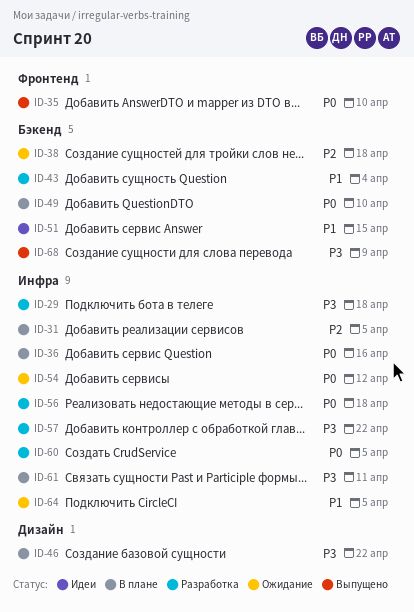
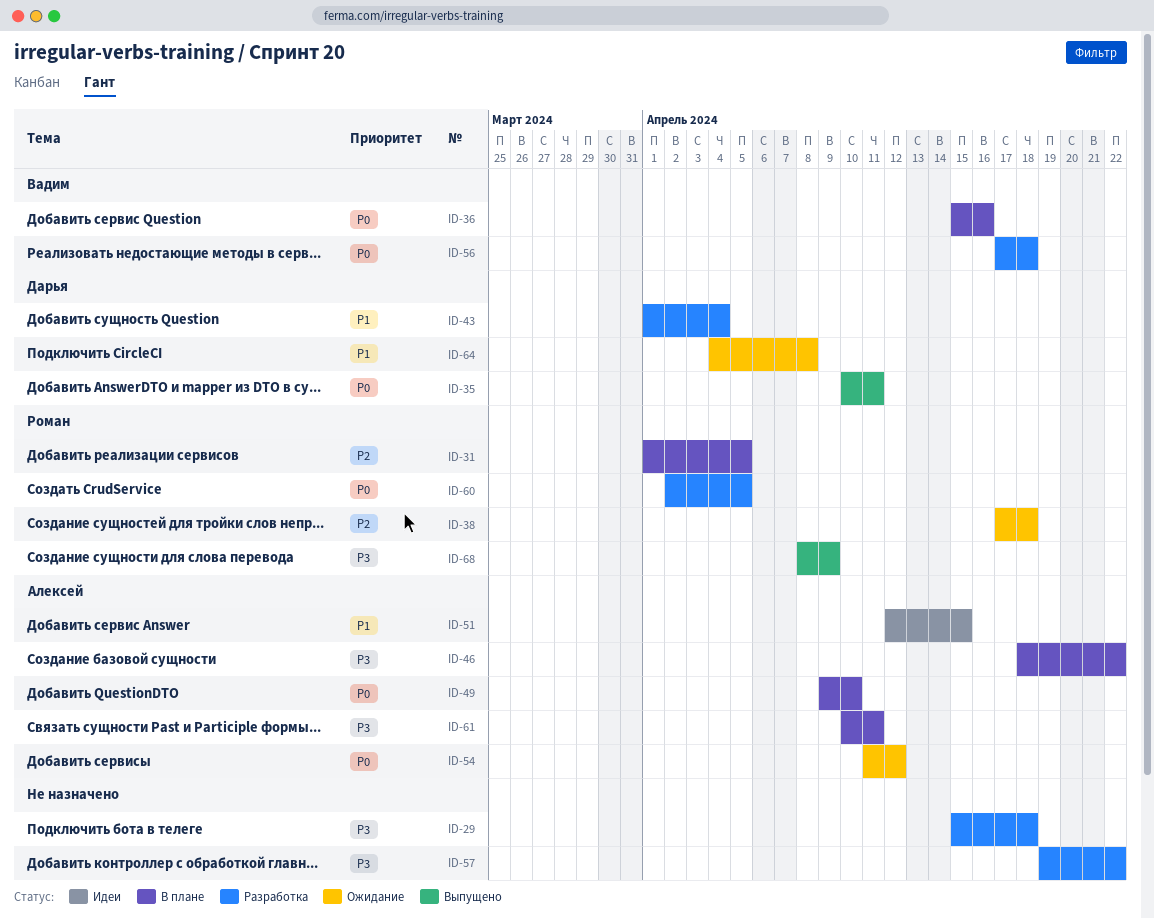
ID-35, due: Apr 10 -> Apr 11
ID-64, due: Apr 5 -> Apr 8

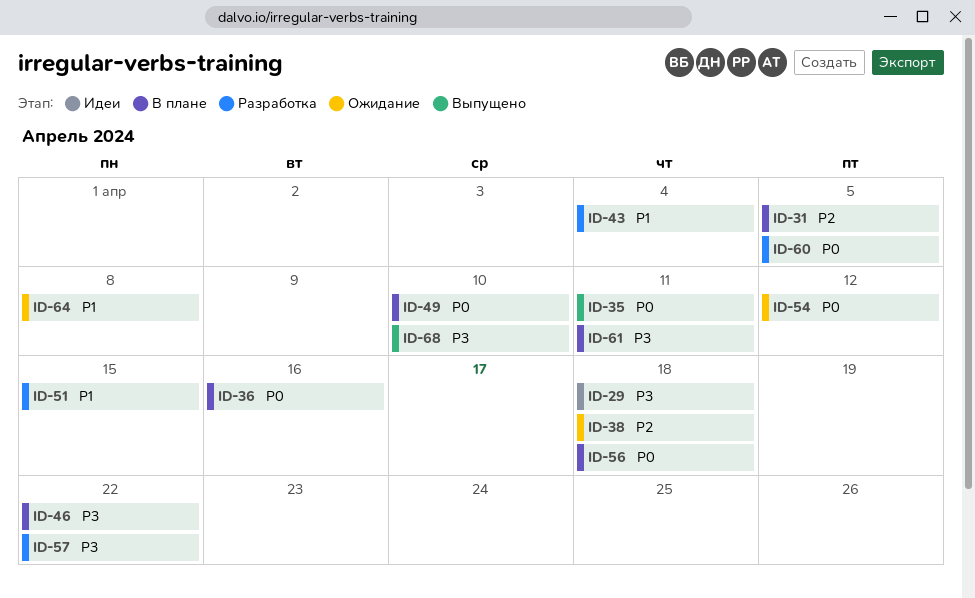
ID-29, status: Разработка -> Идеи
ID-51, status: Идеи -> Разработка
ID-56, status: Разработка -> В плане
ID-68, due: Apr 9 -> Apr 10

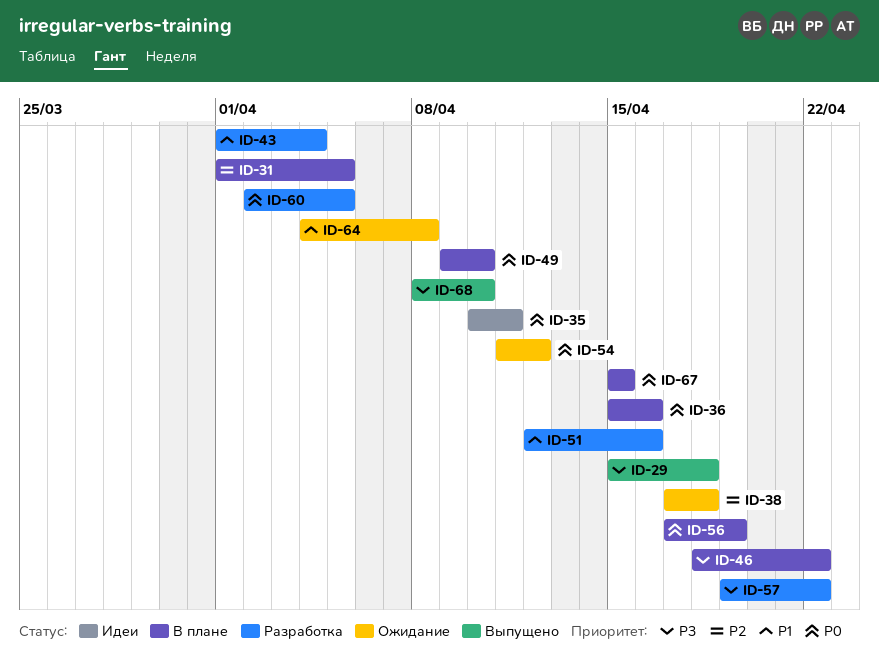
ID-29, status: Идеи -> Выпущено
ID-35, status: Выпущено -> Идеи
ID-51, due: Apr 15 -> Apr 16
ID-56, due: Apr 18 -> Apr 19
ID-61: present -> none
ID-67: none -> present

